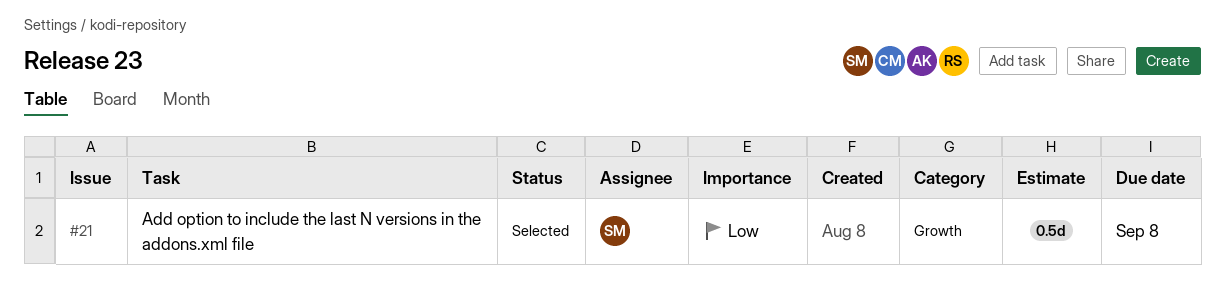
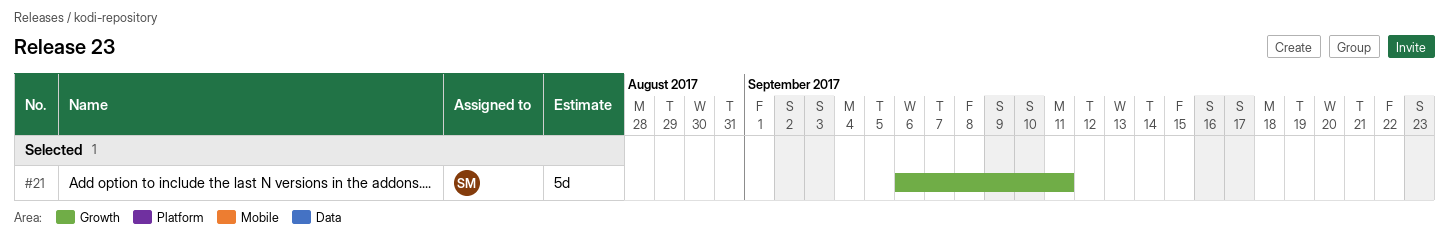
#21, estimate: 0.5d -> 5d
#21, due: Sep 8 -> Sep 11

